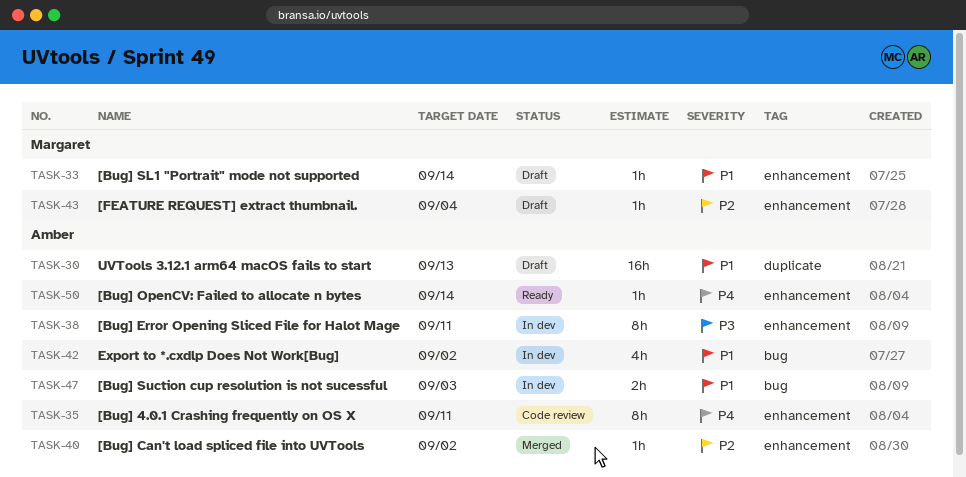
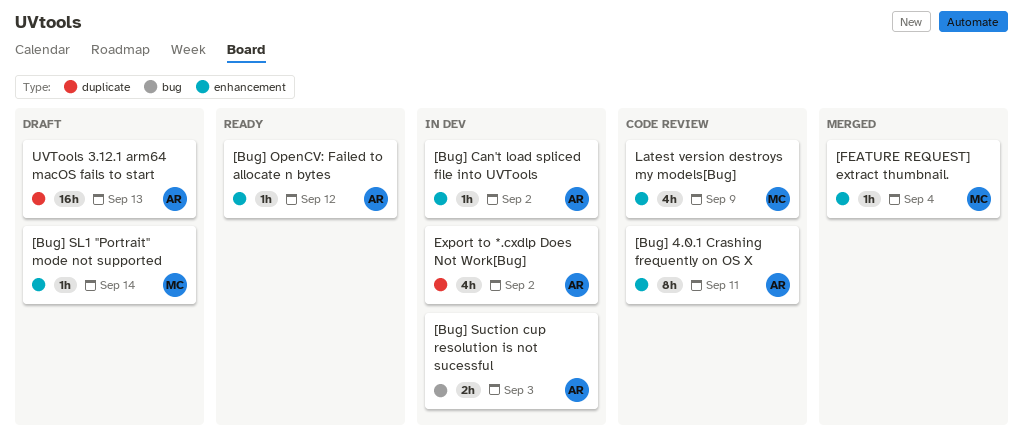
[Bug] Can't load spliced file into UVTools, status: Merged -> In dev
[Bug] Error Opening Sliced File for Halot Mage: present -> none
[Bug] OpenCV: Failed to allocate n bytes, due: Sep 14 -> Sep 12
[FEATURE REQUEST] extract thumbnail., status: Draft -> Merged
Export to *.cxdlp Does Not Work[Bug], label: bug -> duplicate
Latest version destroys my models[Bug]: none -> present

